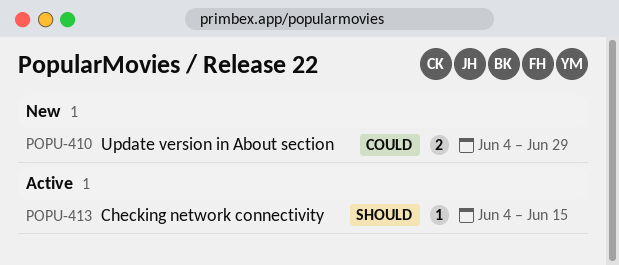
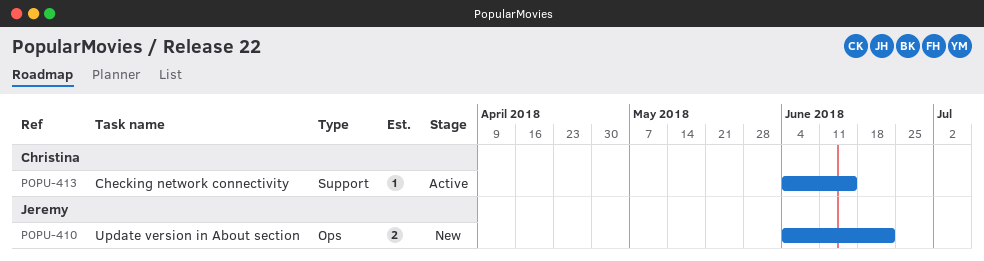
POPU-410, due: Jun 29 -> Jun 22

